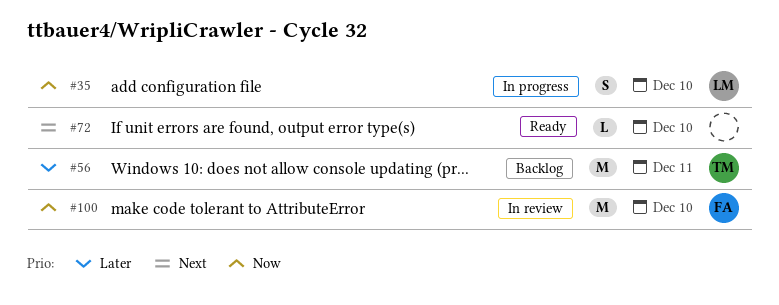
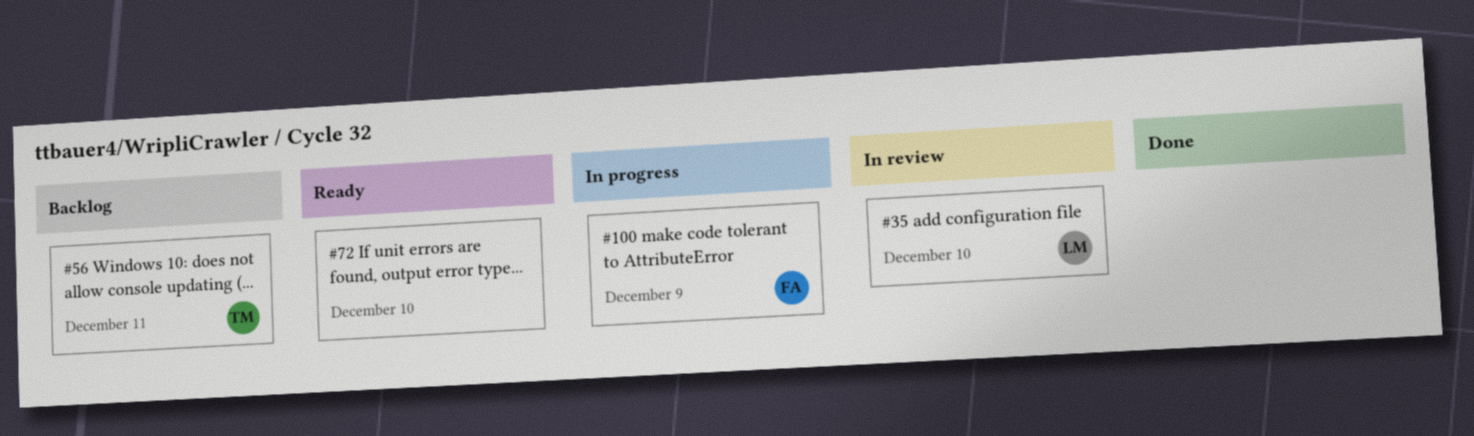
#35, status: In progress -> In review
#100, status: In review -> In progress
#100, due: Dec 10 -> Dec 9

